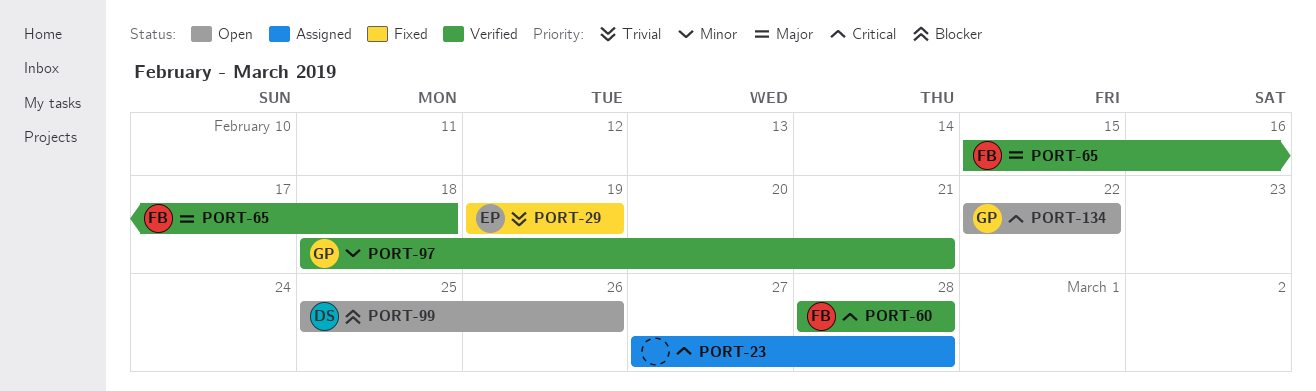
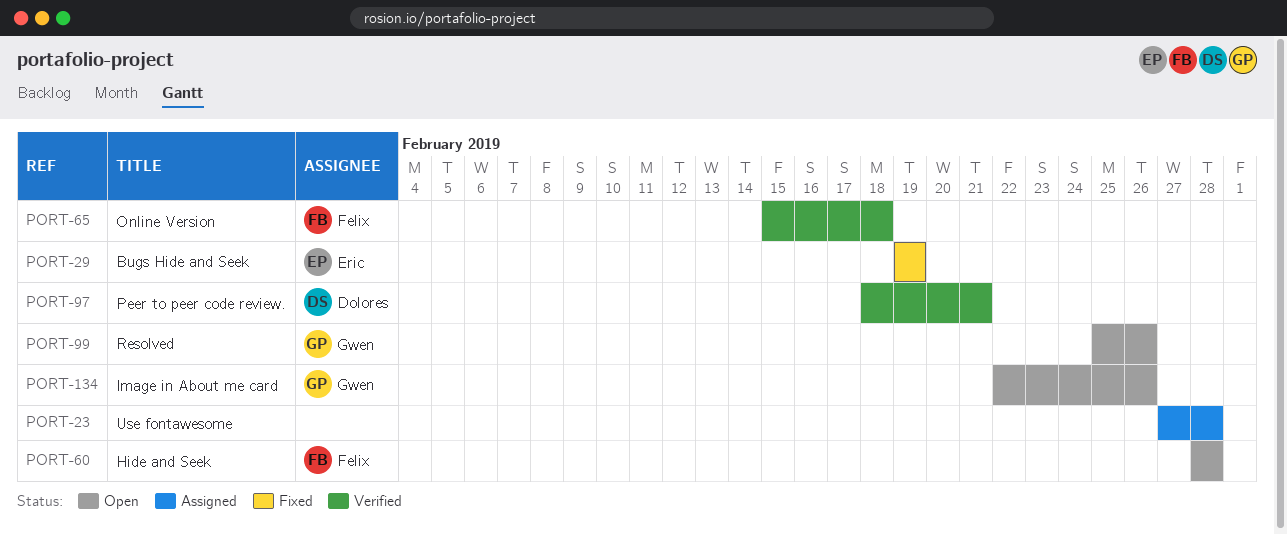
PORT-60, status: Verified -> Open
PORT-97, owner: Gwen -> Dolores
PORT-99, owner: Dolores -> Gwen
PORT-134, due: Feb 22 -> Feb 26

